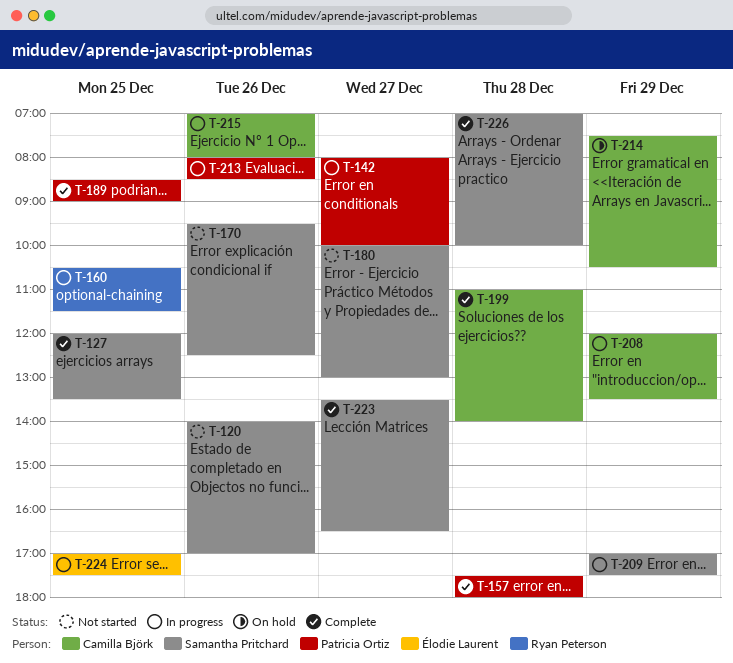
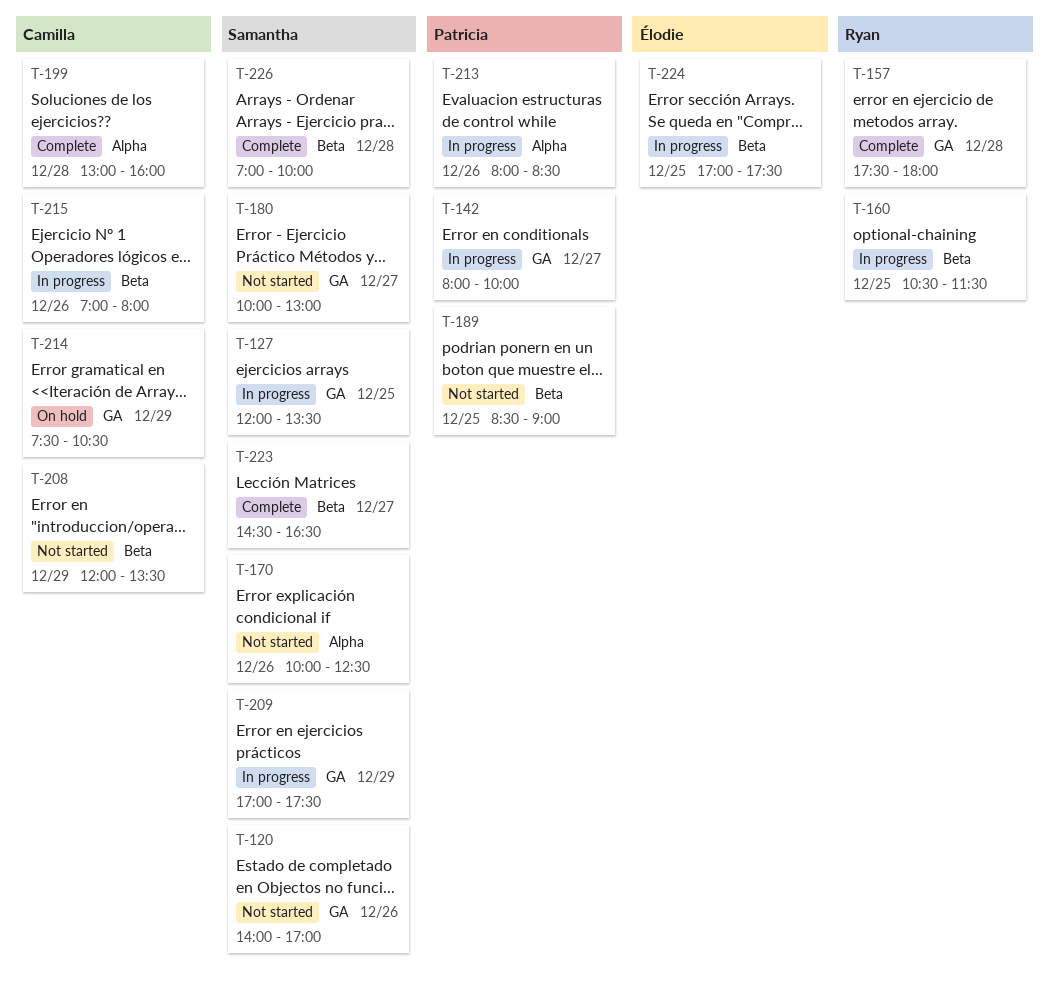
T-127, status: Complete -> In progress
T-157, owner: Patricia Ortiz -> Ryan Peterson
T-170, begins: 09:30 -> 10:00
T-189, status: Complete -> Not started
T-199, begins: 11:00 -> 13:00
T-199, ends: 14:00 -> 16:00
T-208, status: In progress -> Not started
T-223, begins: 13:30 -> 14:30

